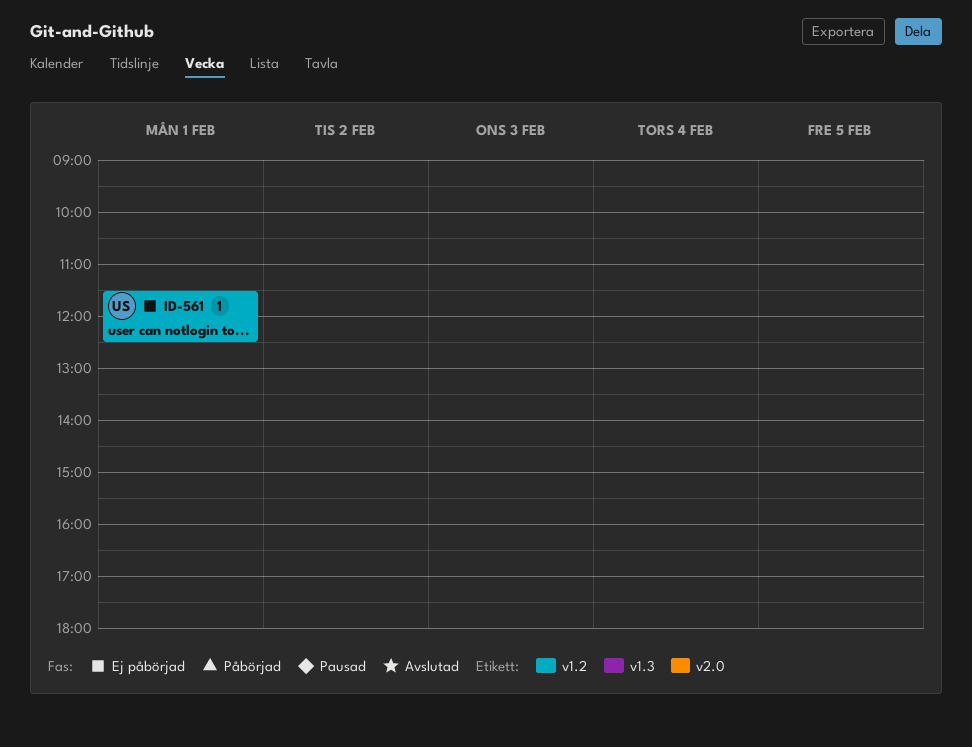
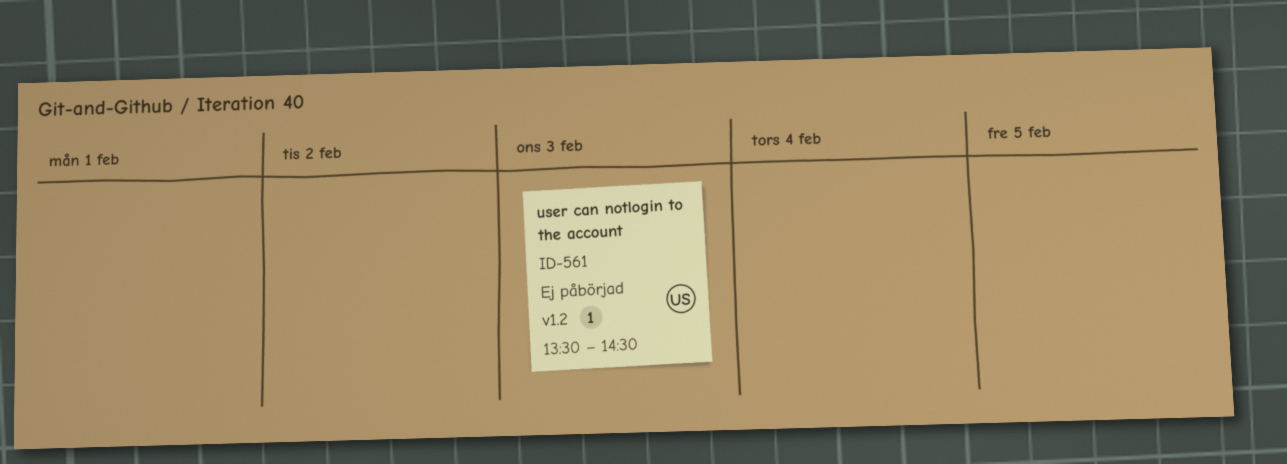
ID-561, day: Feb 1 -> Feb 3
ID-561, begins: 11:30 -> 13:30
ID-561, ends: 12:30 -> 14:30

